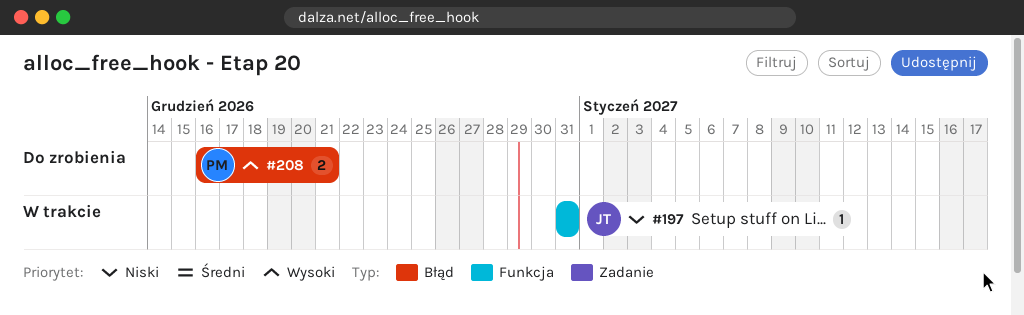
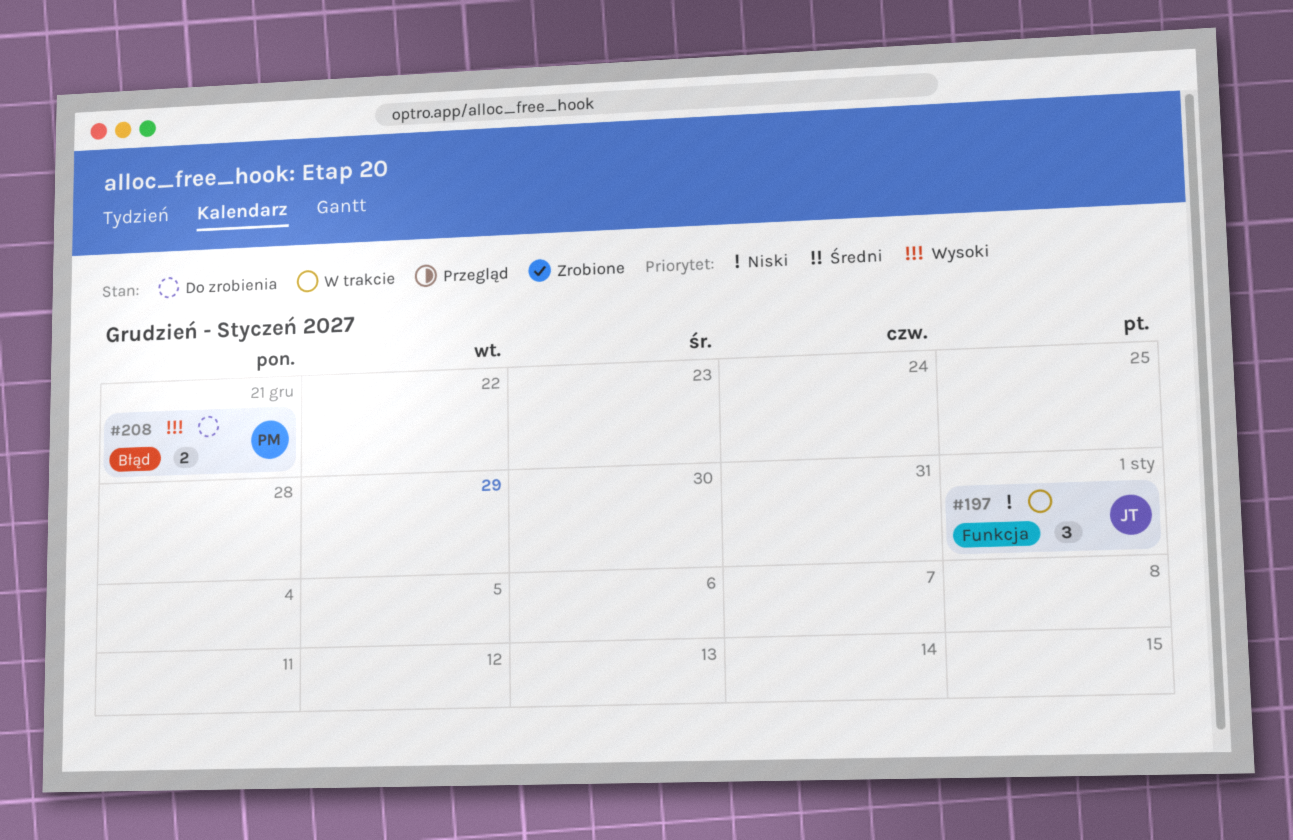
#197, estimate: 1 -> 3
#197, due: Dec 31 -> Jan 1

